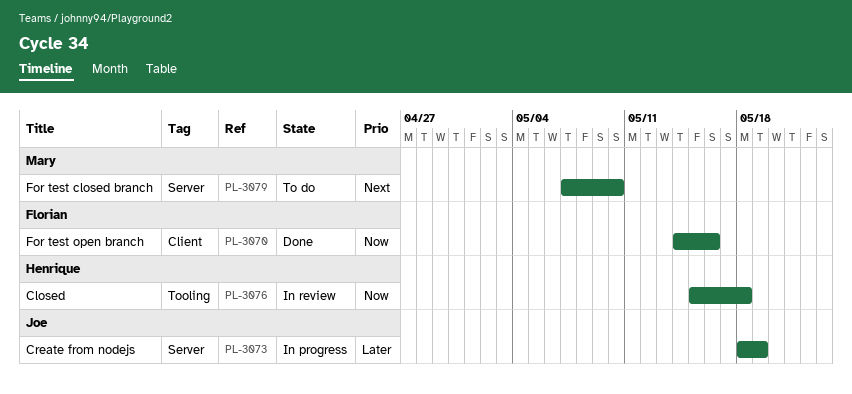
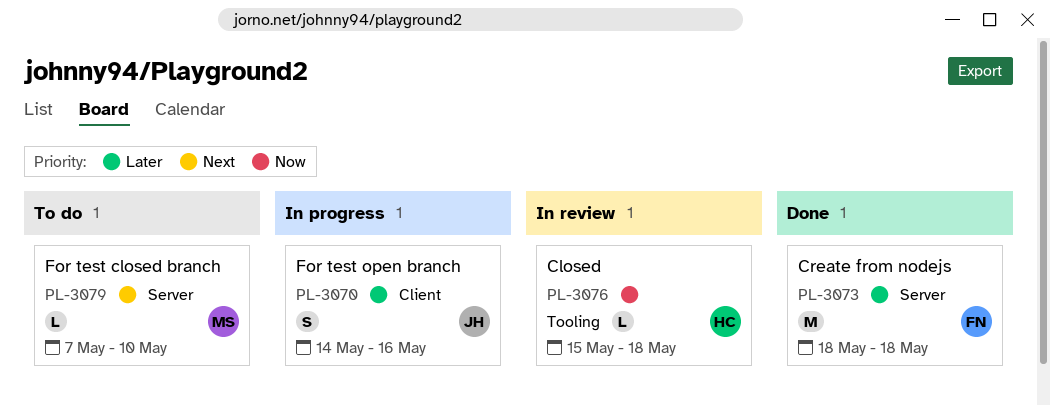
PL-3070, status: Done -> In progress
PL-3070, owner: Florian -> Joe
PL-3070, priority: Now -> Later
PL-3073, status: In progress -> Done
PL-3073, owner: Joe -> Florian
PL-3073, due: May 19 -> May 18

